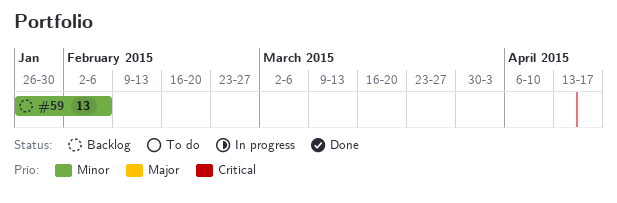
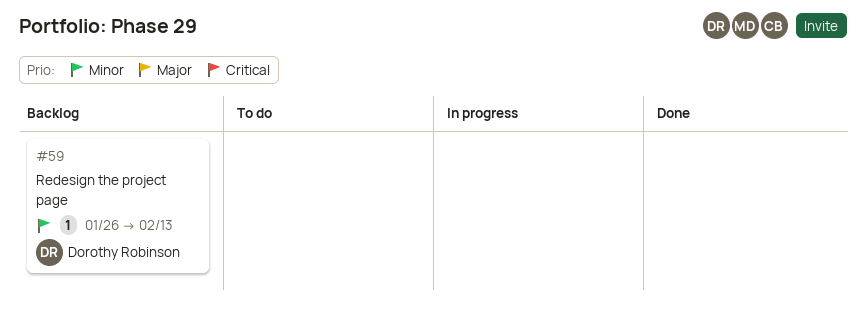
#59, estimate: 13 -> 1
#59, due: Feb 6 -> Feb 13

